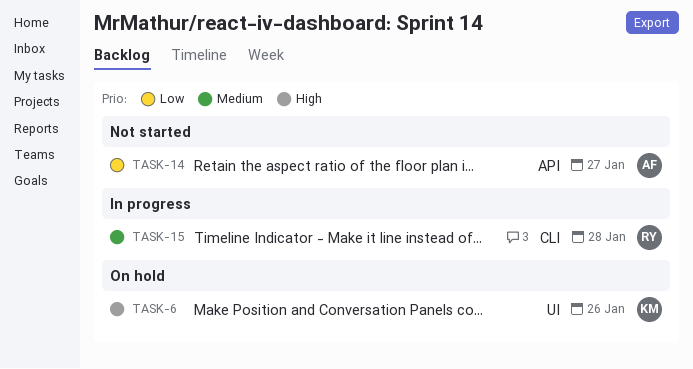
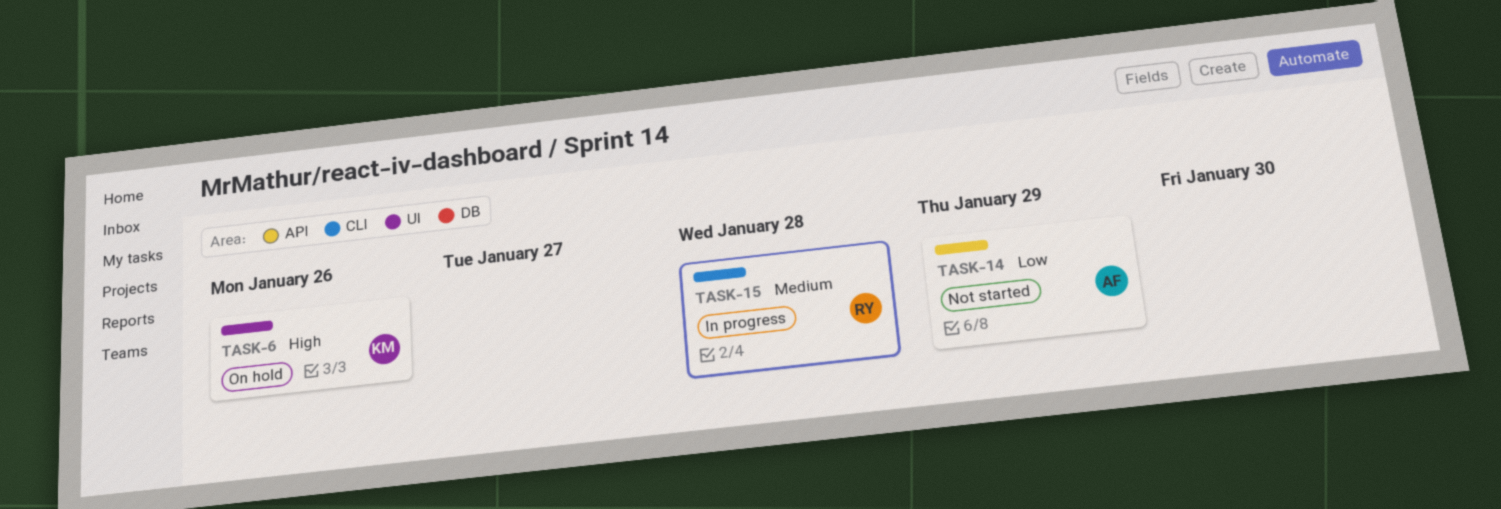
TASK-14, due: Jan 27 -> Jan 29

